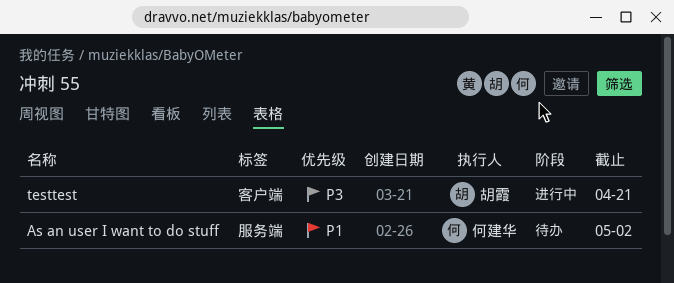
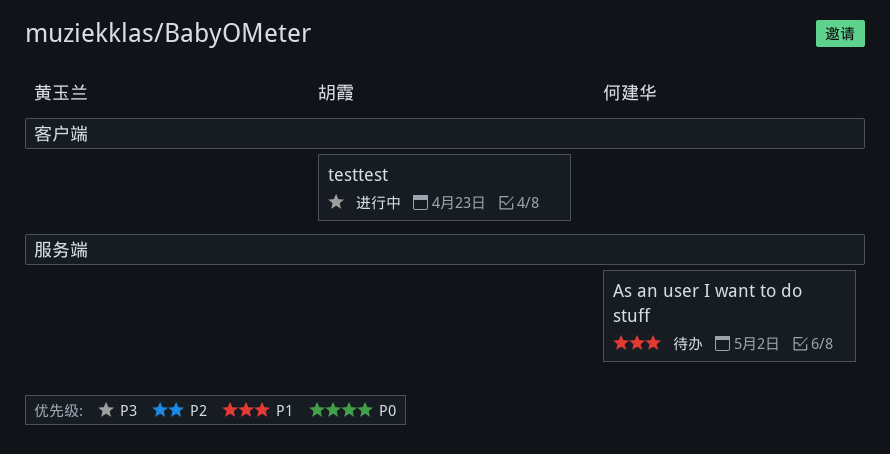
testtest, due: Apr 21 -> Apr 23

